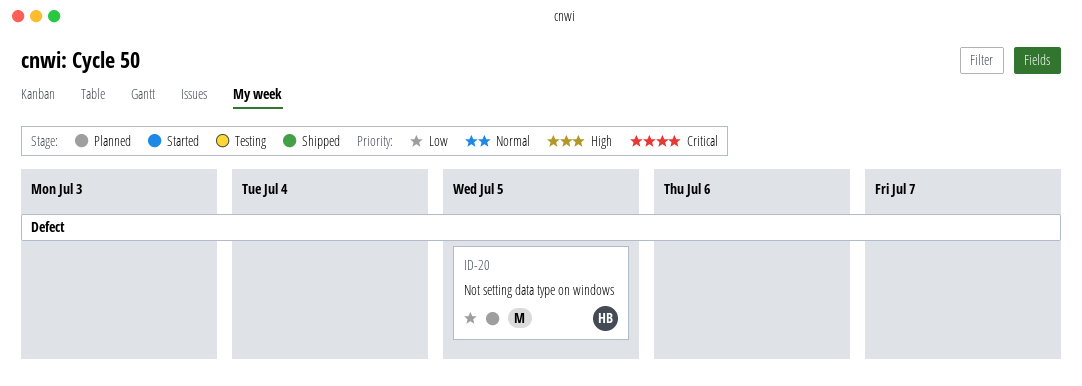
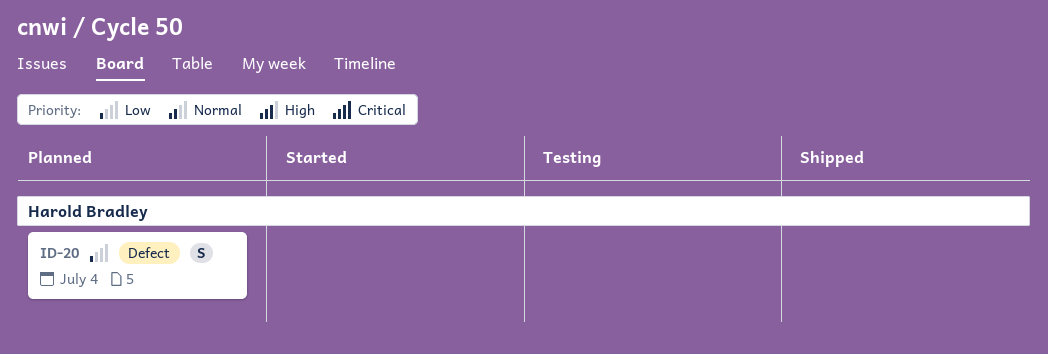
ID-20, estimate: M -> S
ID-20, due: Jul 5 -> Jul 4

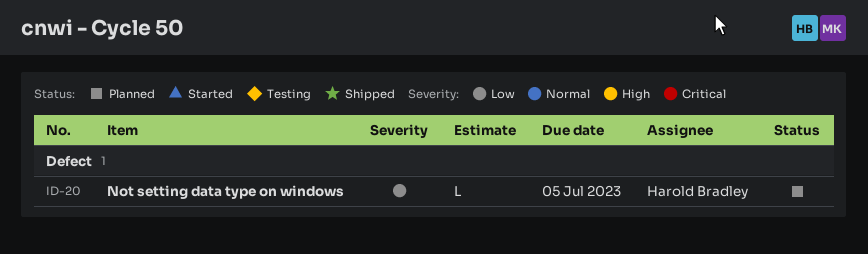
ID-20, estimate: S -> L
ID-20, due: Jul 4 -> Jul 5

